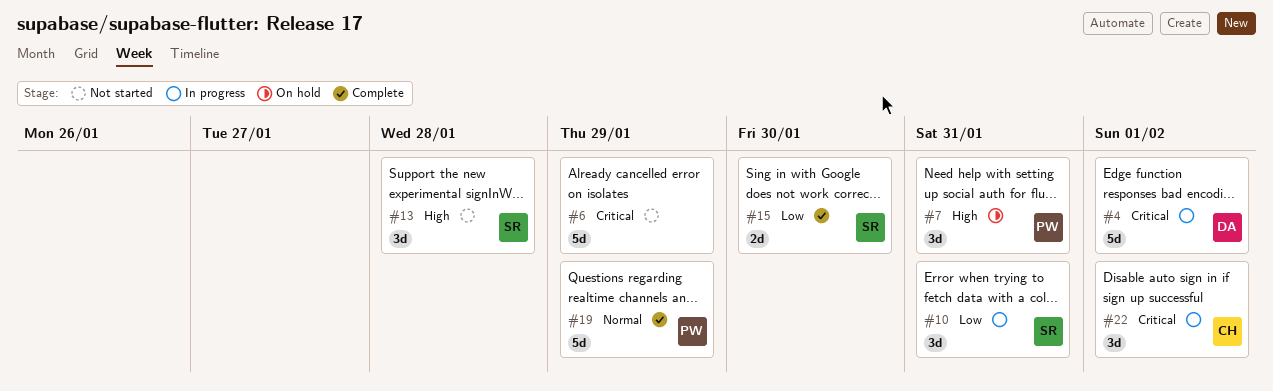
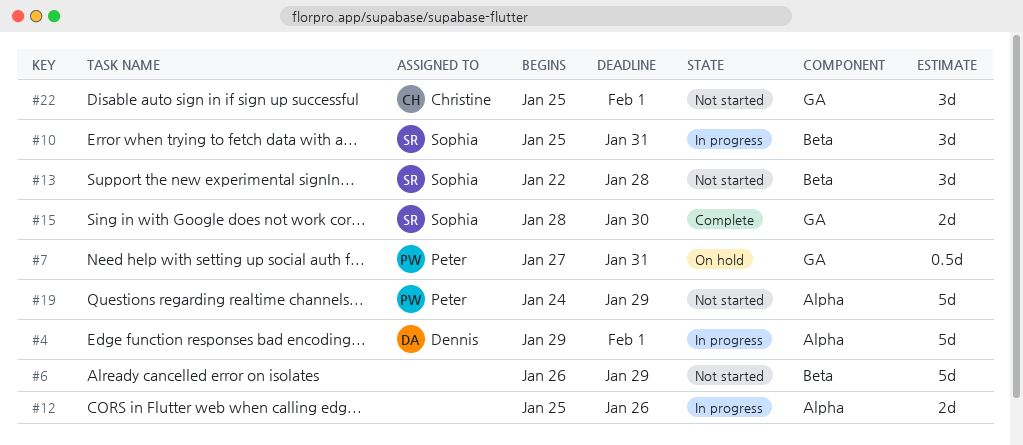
#7, estimate: 3d -> 0.5d
#12: none -> present
#19, status: Complete -> Not started
#22, status: In progress -> Not started

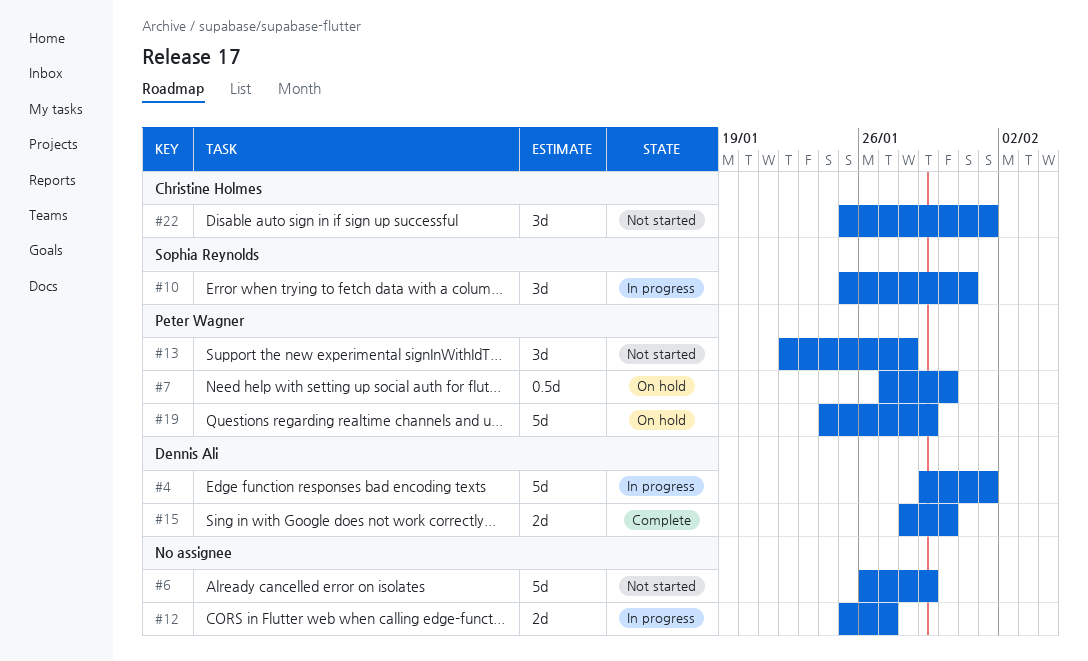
#7, due: Jan 31 -> Jan 30
#12, due: Jan 26 -> Jan 27
#13, owner: Sophia Reynolds -> Peter Wagner
#15, owner: Sophia Reynolds -> Dennis Ali
#19, status: Not started -> On hold

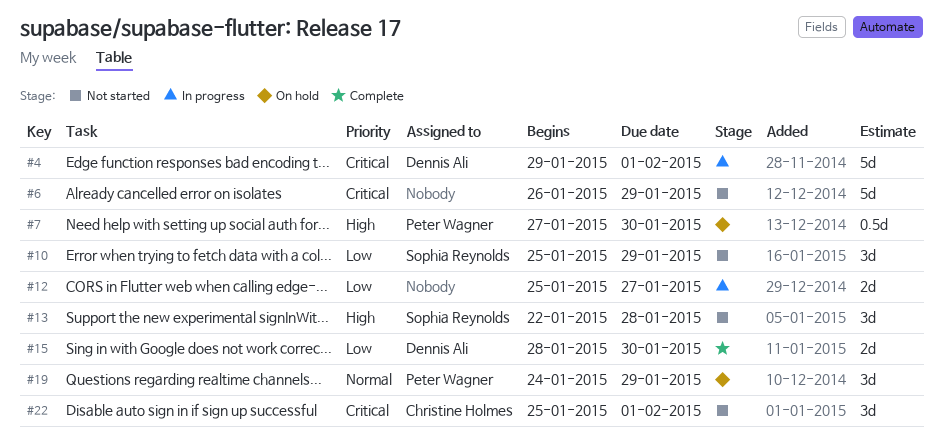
#10, status: In progress -> Not started
#10, due: Jan 31 -> Jan 29
#13, owner: Peter Wagner -> Sophia Reynolds
#19, estimate: 5d -> 3d

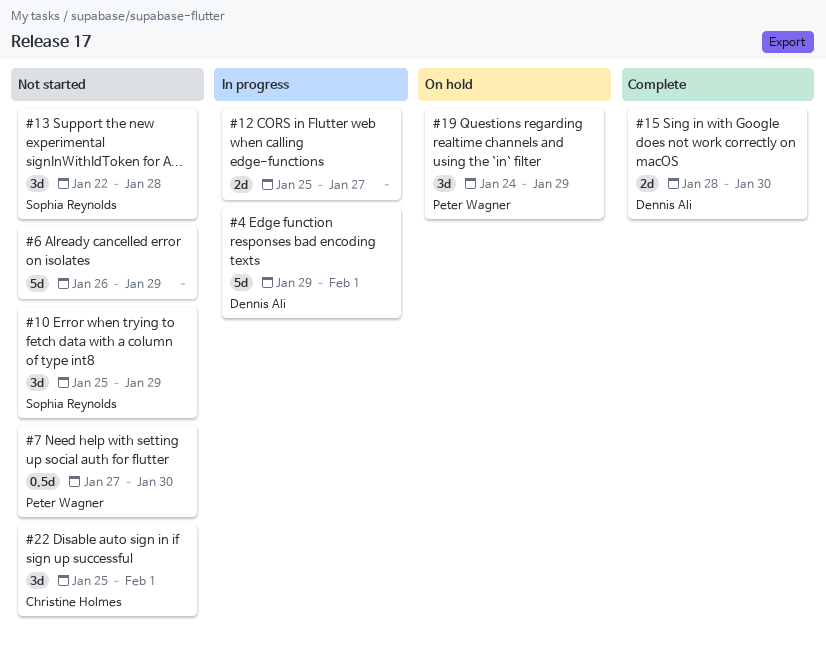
#7, status: On hold -> Not started

